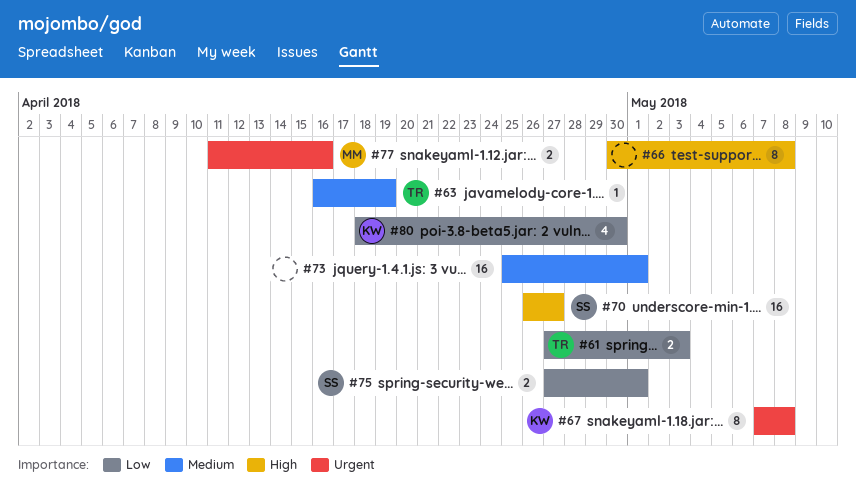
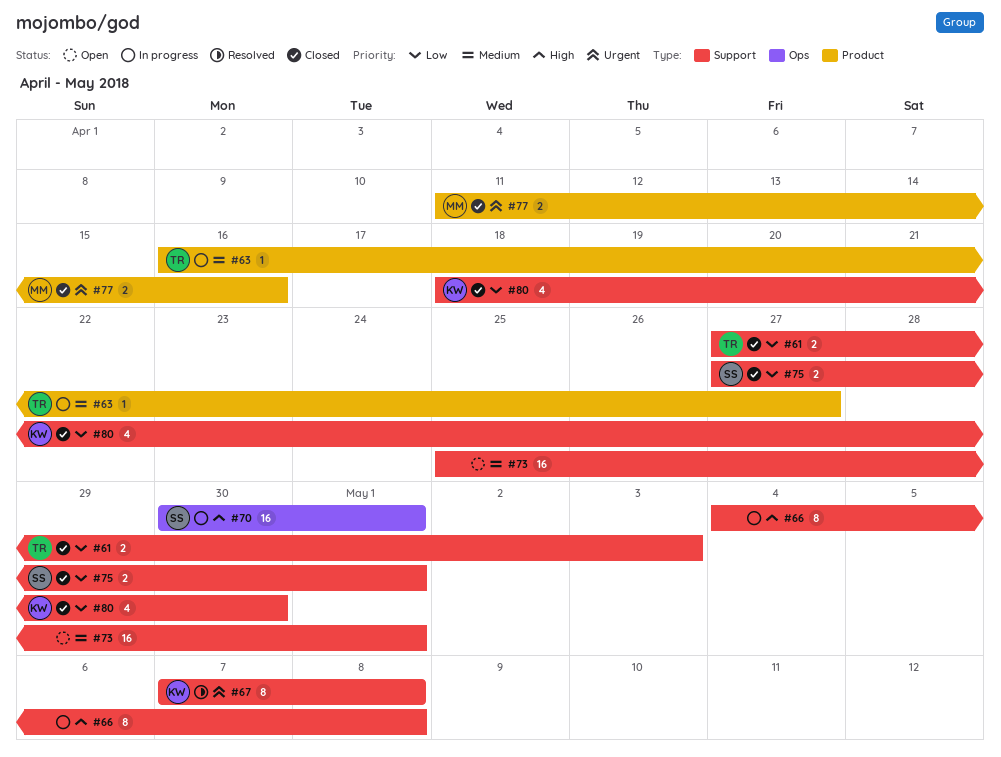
#63, due: Apr 19 -> Apr 27
#66, start: Apr 30 -> May 4
#70, start: Apr 26 -> Apr 30
#70, due: Apr 27 -> May 1

